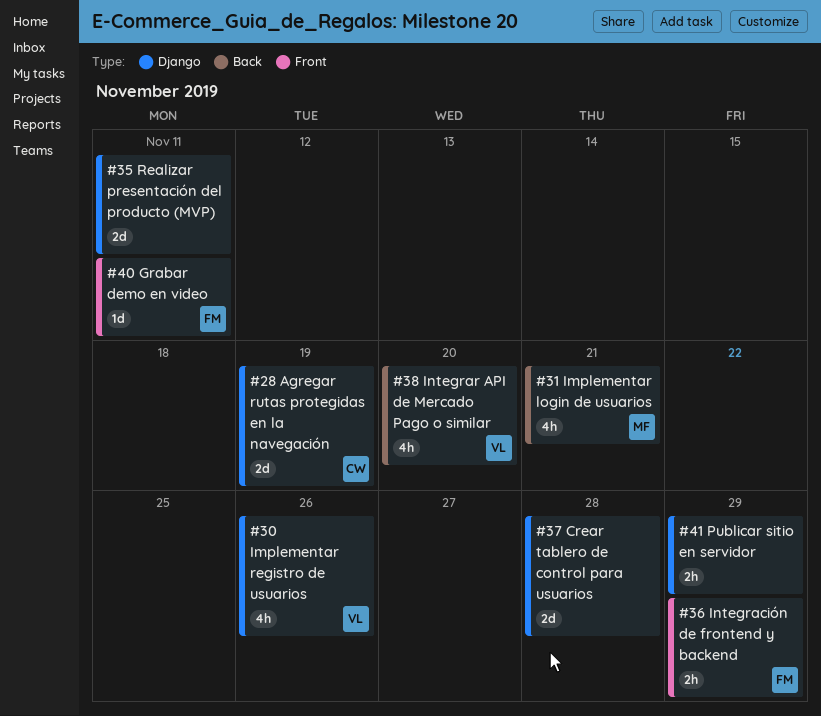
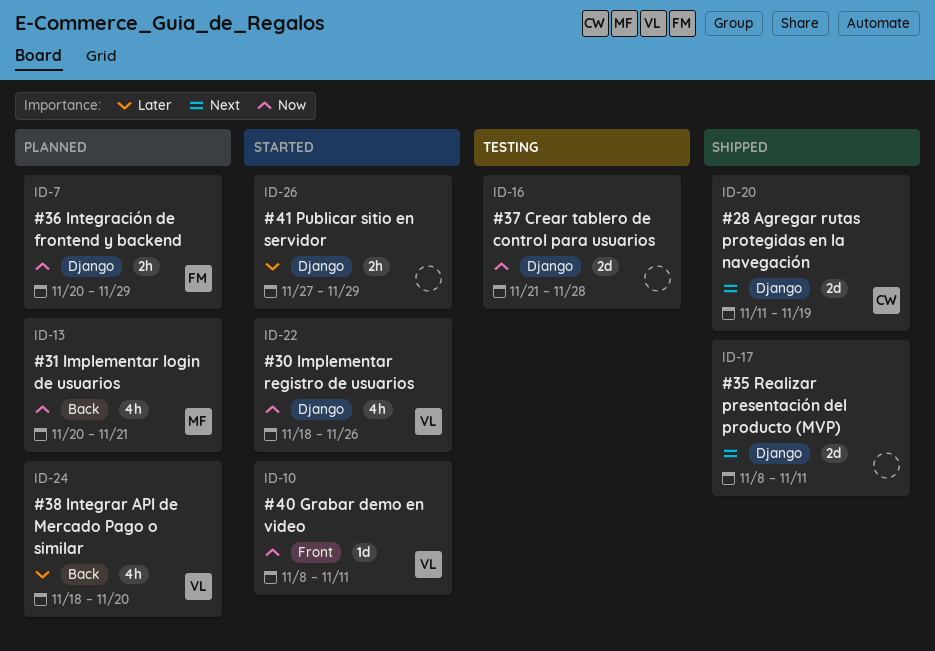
#36 Integración de frontend y backend, label: Front -> Django
#40 Grabar demo en video, owner: FM -> VL

